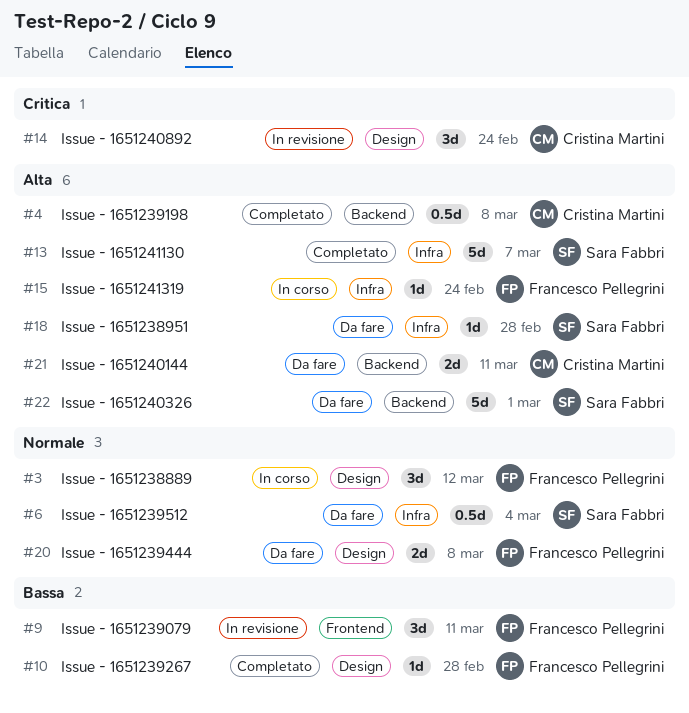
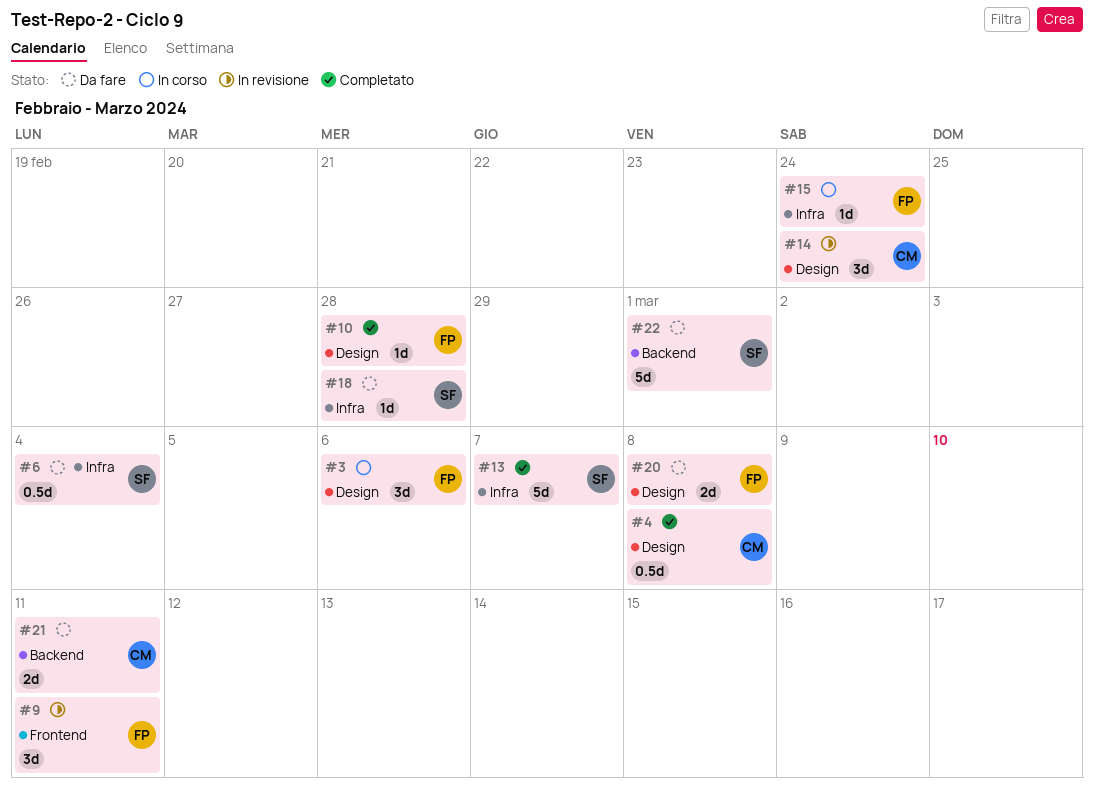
#3, due: Mar 12 -> Mar 6
#4, label: Backend -> Design

